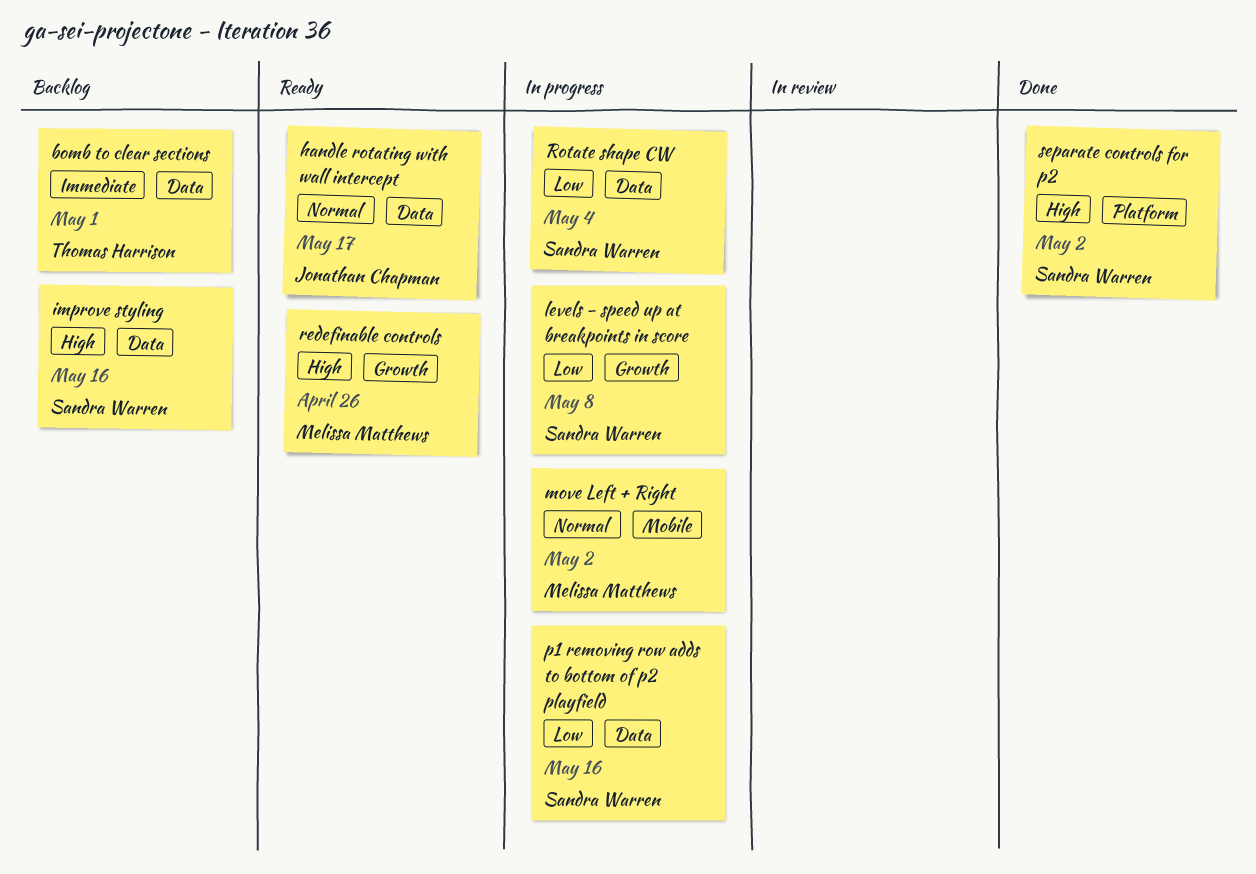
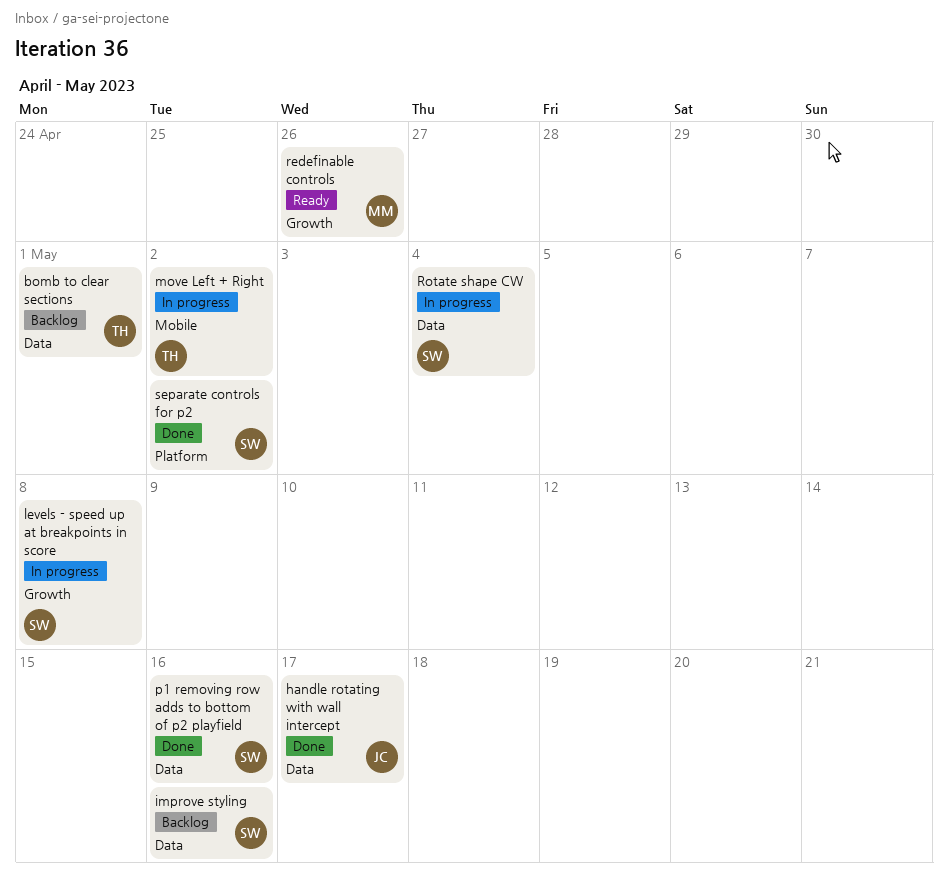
handle rotating with wall intercept, status: Ready -> Done
move Left + Right, owner: Melissa Matthews -> Thomas Harrison
p1 removing row adds to bottom of p2 playfield, status: In progress -> Done

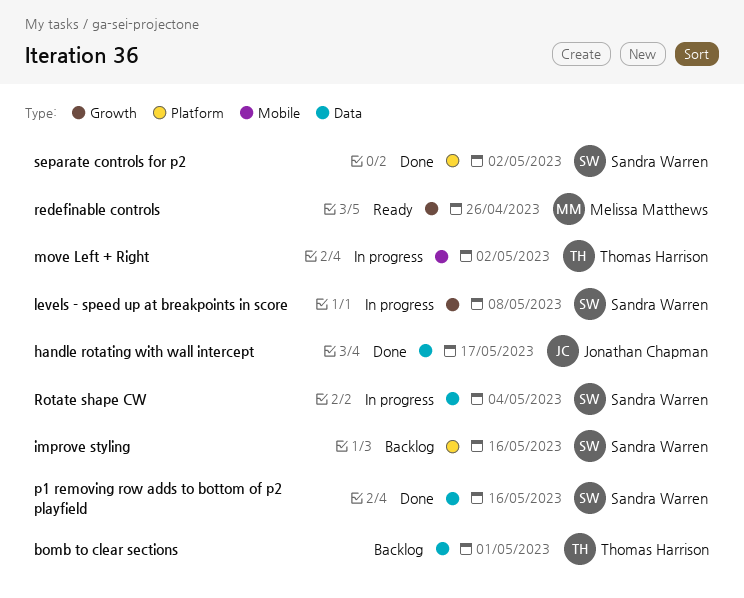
improve styling, label: Data -> Platform

